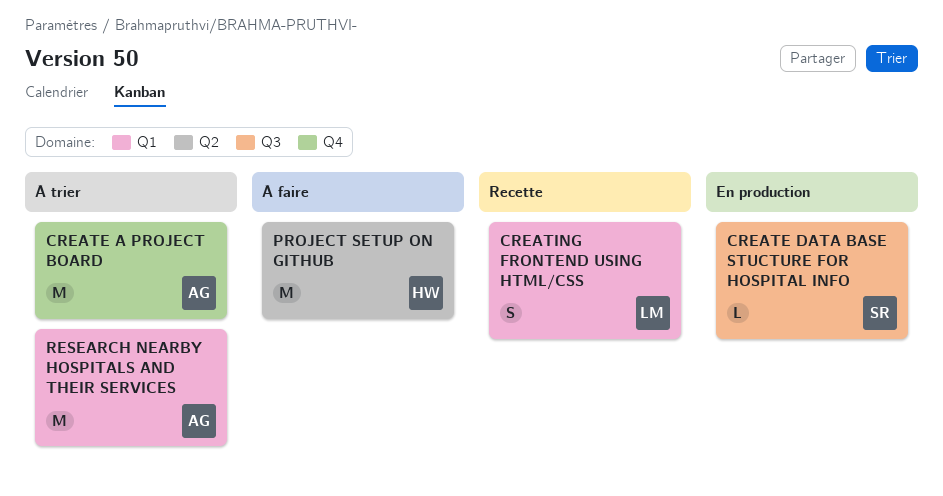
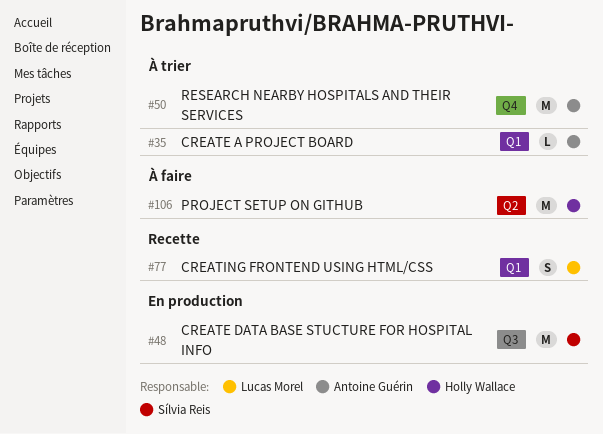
CREATE A PROJECT BOARD, label: Q4 -> Q1
CREATE A PROJECT BOARD, estimate: M -> L
CREATE DATA BASE STUCTURE FOR HOSPITAL INFO, estimate: L -> M
RESEARCH NEARBY HOSPITALS AND THEIR SERVICES, label: Q1 -> Q4

